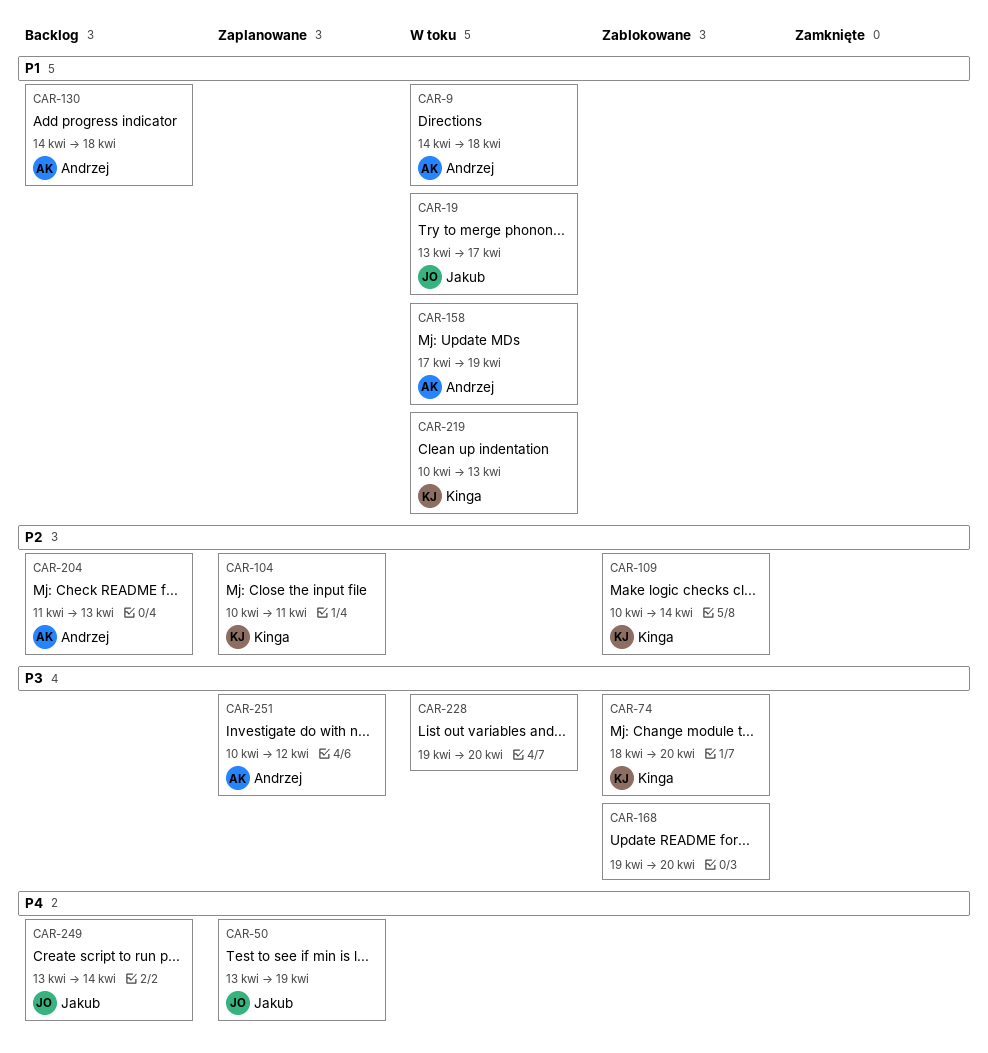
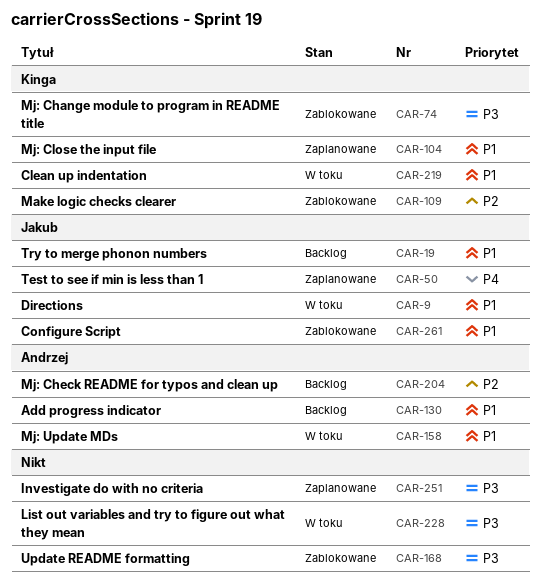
CAR-9, owner: Andrzej -> Jakub
CAR-19, status: W toku -> Backlog
CAR-104, priority: P2 -> P1
CAR-249: present -> none
CAR-251, owner: Andrzej -> none
CAR-261: none -> present

